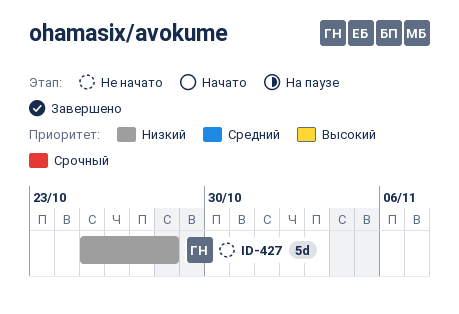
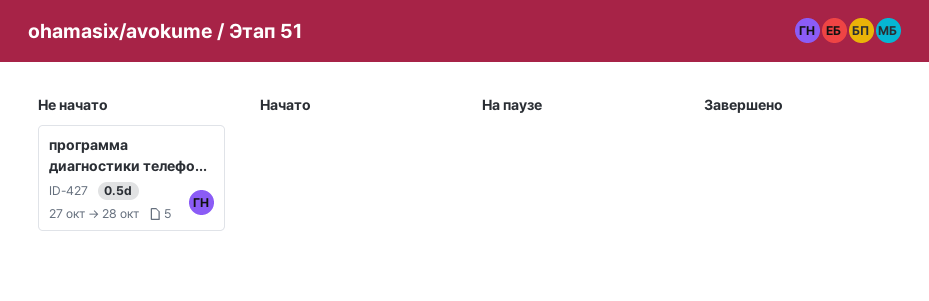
ID-427, estimate: 5d -> 0.5d
ID-427, start: Oct 25 -> Oct 27

